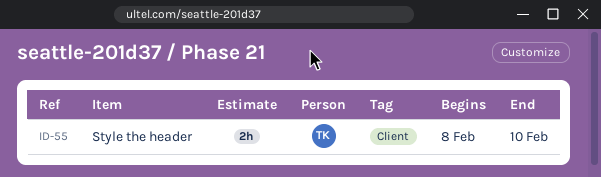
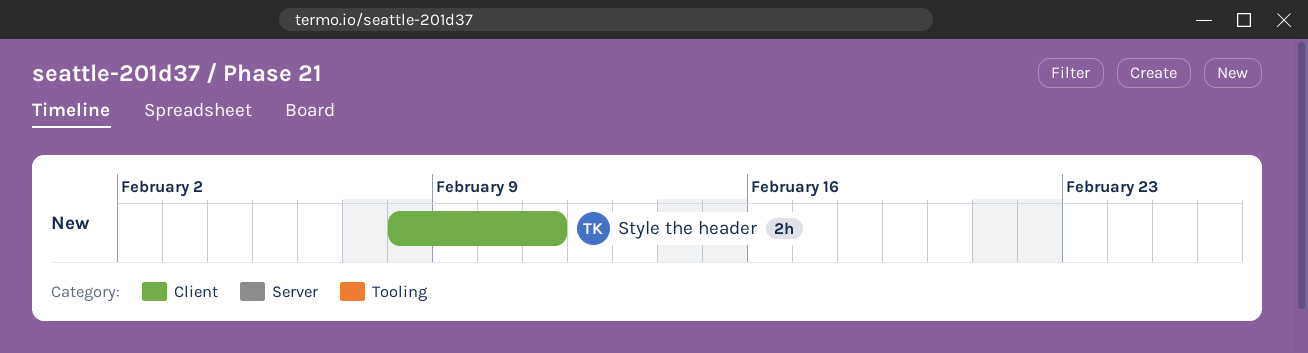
Style the header, due: Feb 10 -> Feb 11

